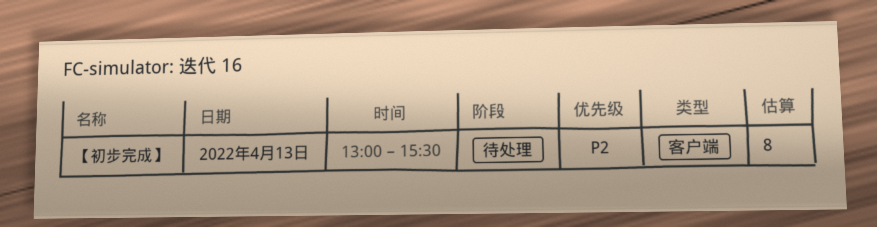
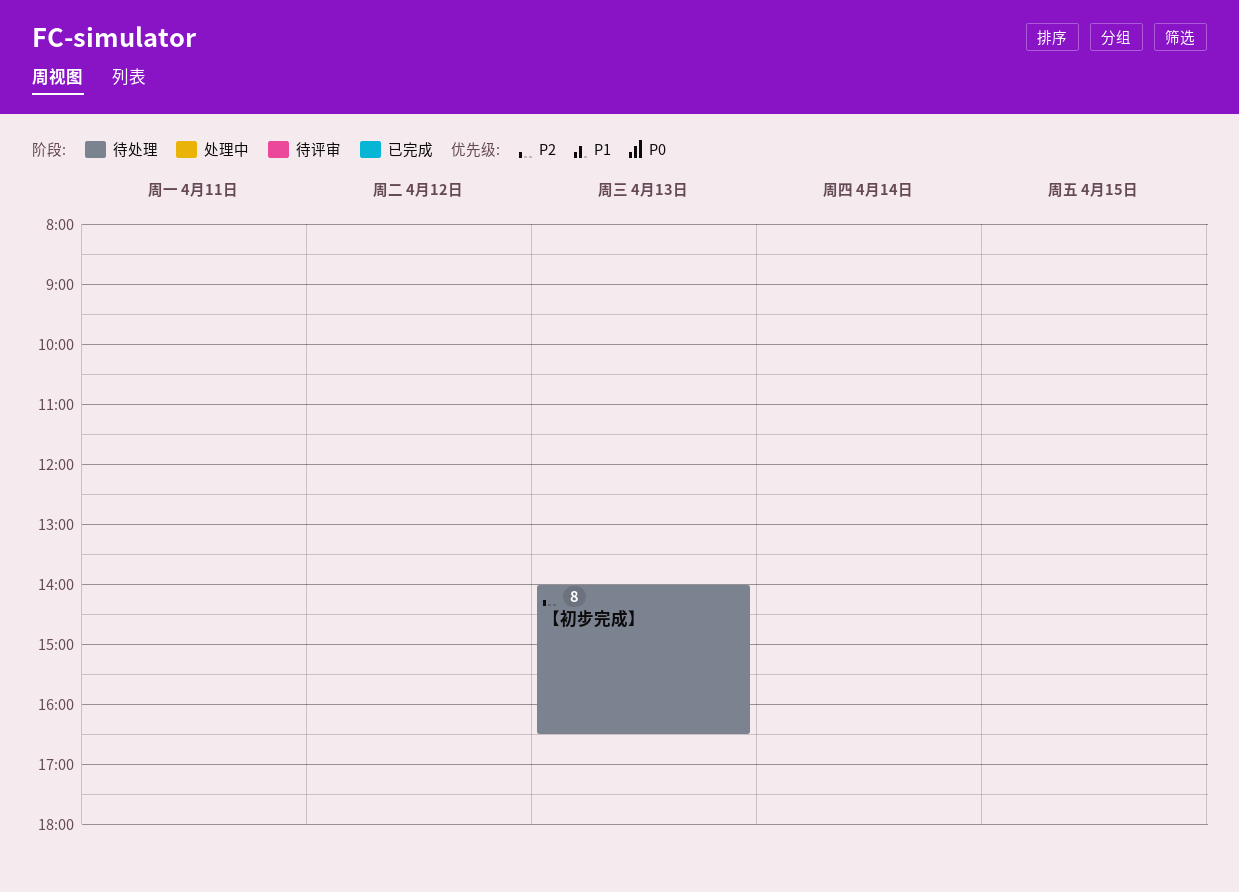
【初步完成】, begins: 13:00 -> 14:00
【初步完成】, ends: 15:30 -> 16:30

